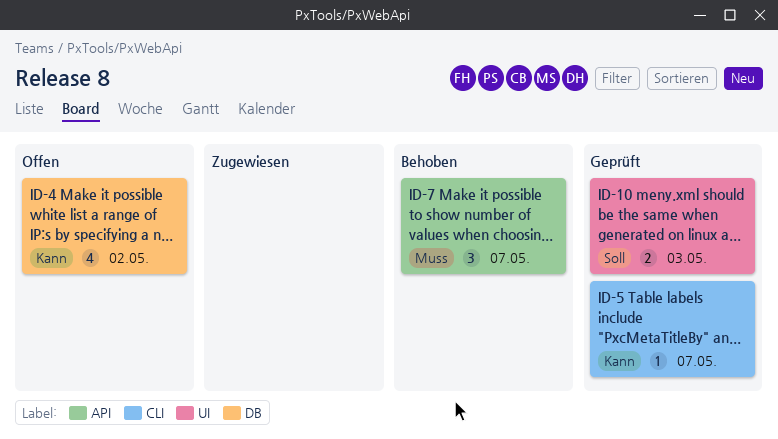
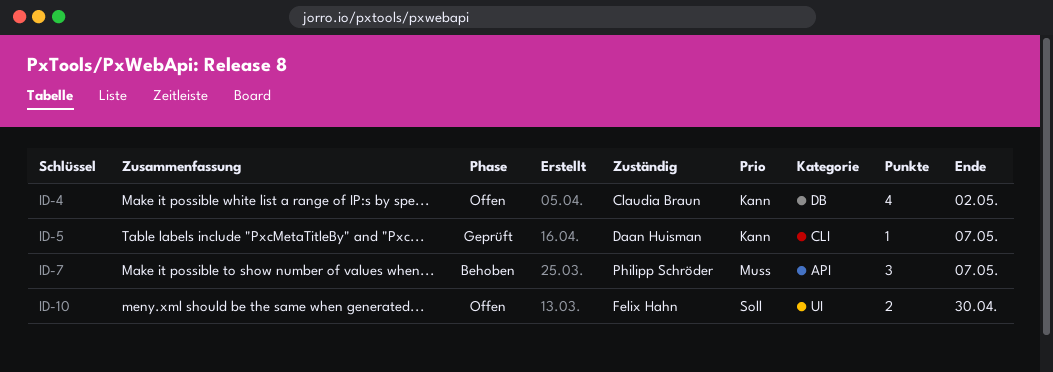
ID-10, status: Geprüft -> Offen
ID-10, due: May 3 -> Apr 30

